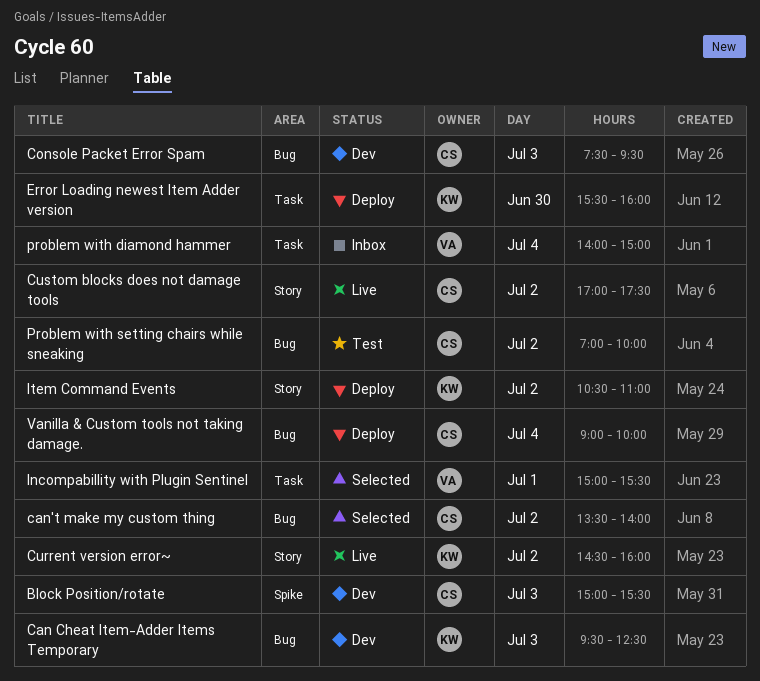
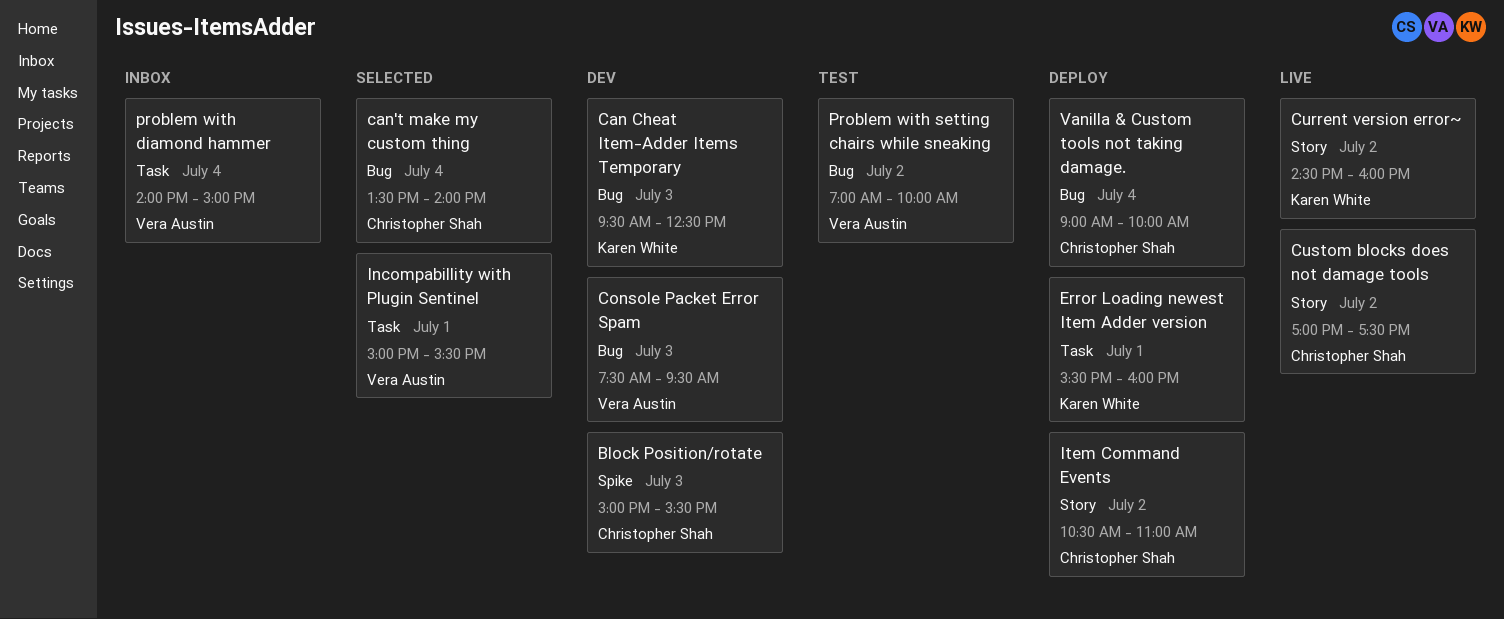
can't make my custom thing, day: Jul 2 -> Jul 4
Console Packet Error Spam, owner: Christopher Shah -> Vera Austin
Error Loading newest Item Adder version, day: Jun 30 -> Jul 1
Item Command Events, owner: Karen White -> Christopher Shah
Problem with setting chairs while sneaking, owner: Christopher Shah -> Vera Austin

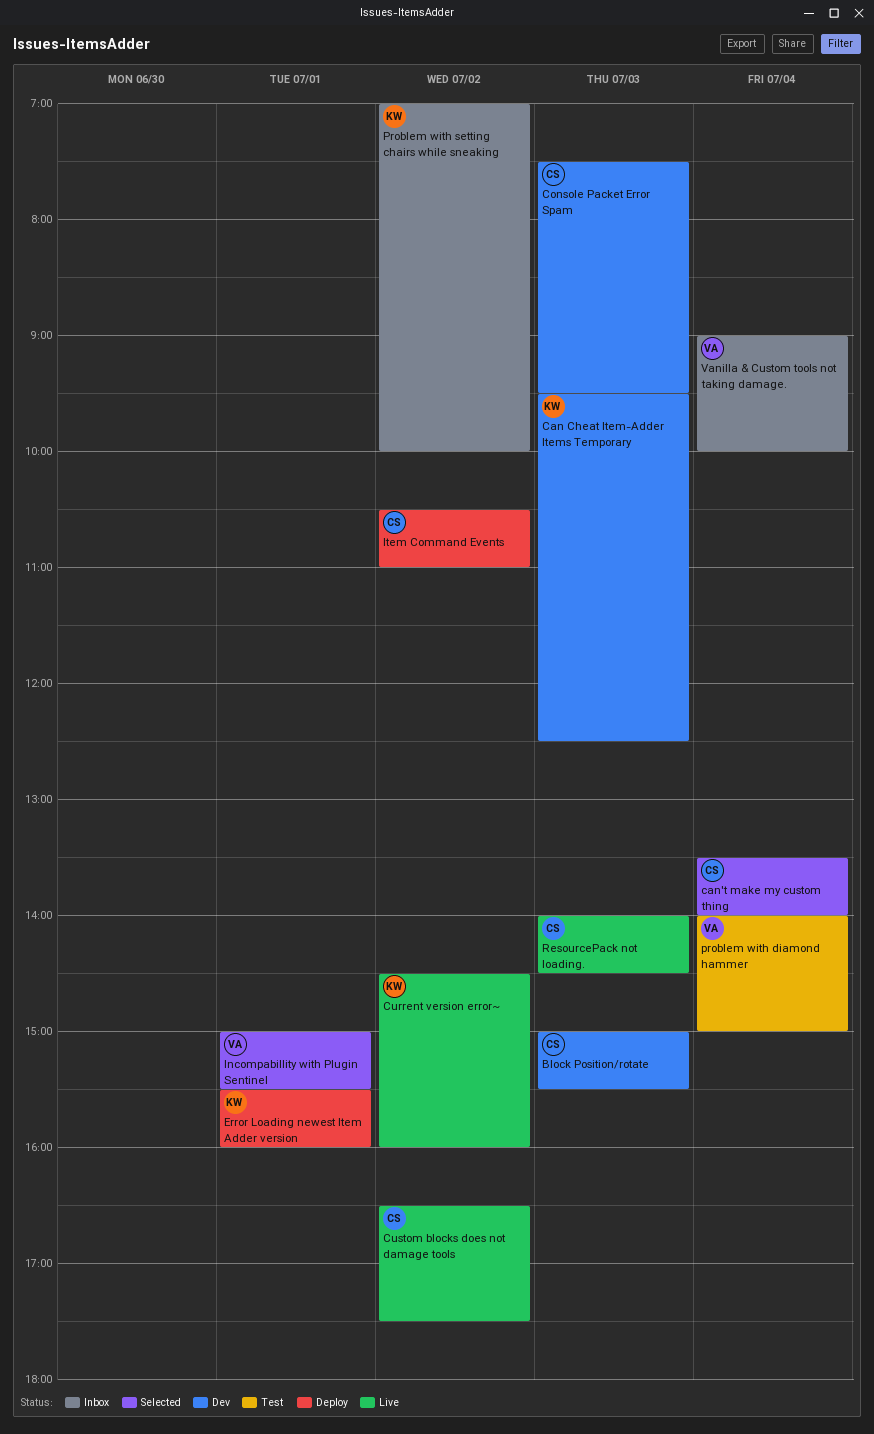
Console Packet Error Spam, owner: Vera Austin -> Christopher Shah
Custom blocks does not damage tools, begins: 17:00 -> 16:30
problem with diamond hammer, status: Inbox -> Test
Problem with setting chairs while sneaking, status: Test -> Inbox
Problem with setting chairs while sneaking, owner: Vera Austin -> Karen White
ResourcePack not loading.: none -> present
Vanilla & Custom tools not taking damage., status: Deploy -> Inbox
Vanilla & Custom tools not taking damage., owner: Christopher Shah -> Vera Austin

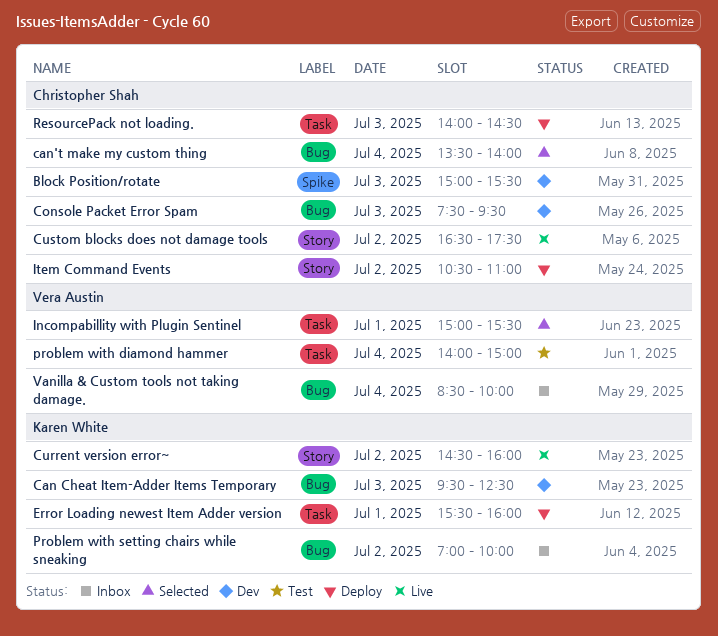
ResourcePack not loading., status: Live -> Deploy
Vanilla & Custom tools not taking damage., begins: 09:00 -> 08:30

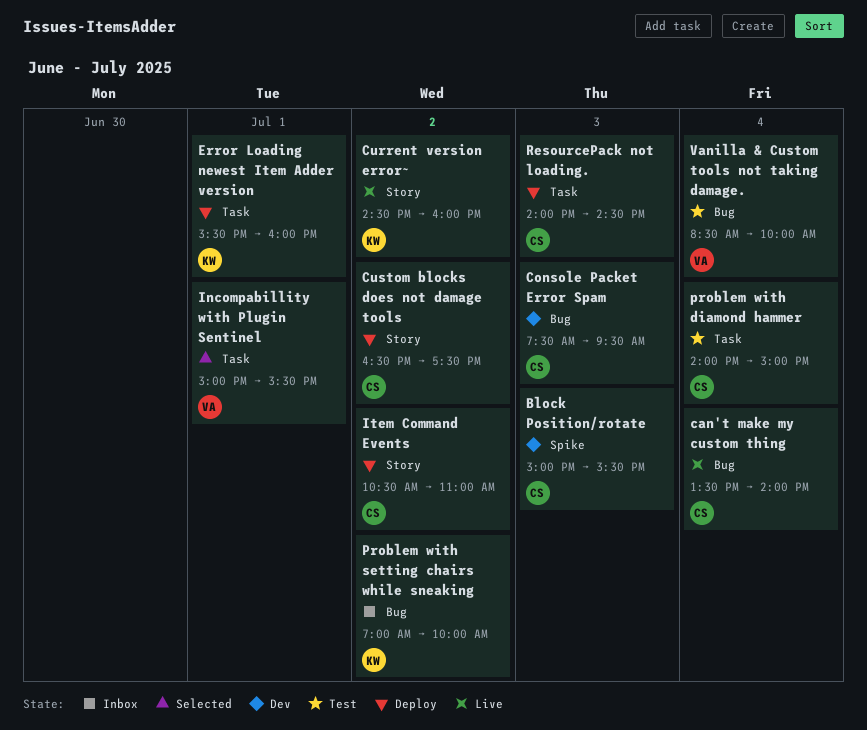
Can Cheat Item-Adder Items Temporary: present -> none
can't make my custom thing, status: Selected -> Live
Custom blocks does not damage tools, status: Live -> Deploy
problem with diamond hammer, owner: Vera Austin -> Christopher Shah
Vanilla & Custom tools not taking damage., status: Inbox -> Test

